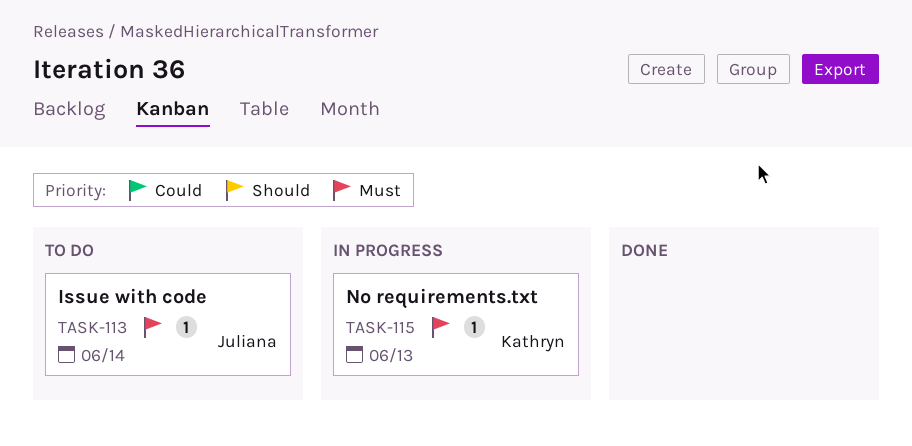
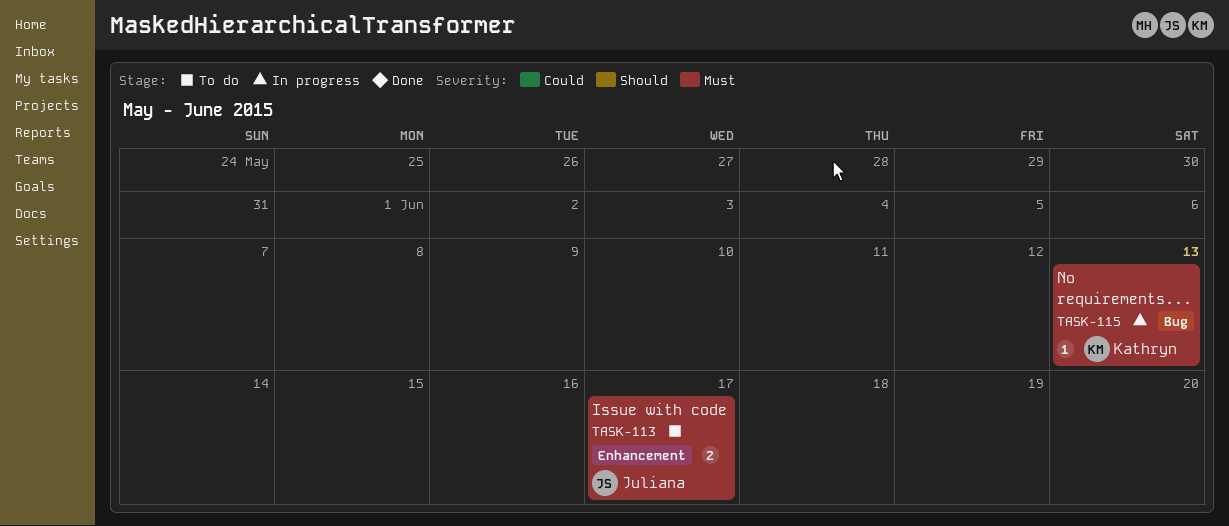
TASK-113, estimate: 1 -> 2
TASK-113, due: Jun 14 -> Jun 17

